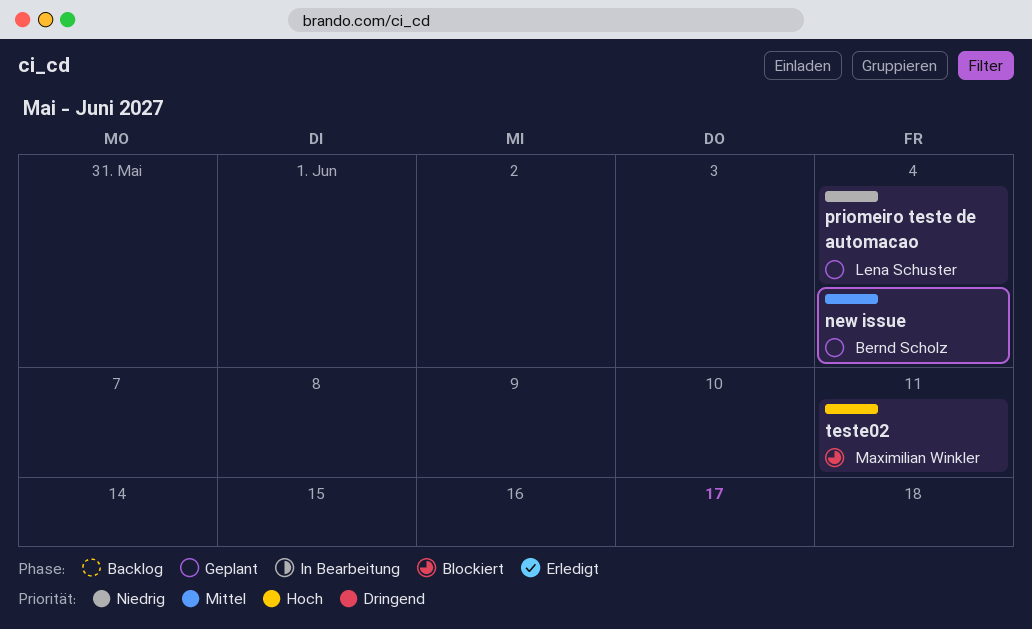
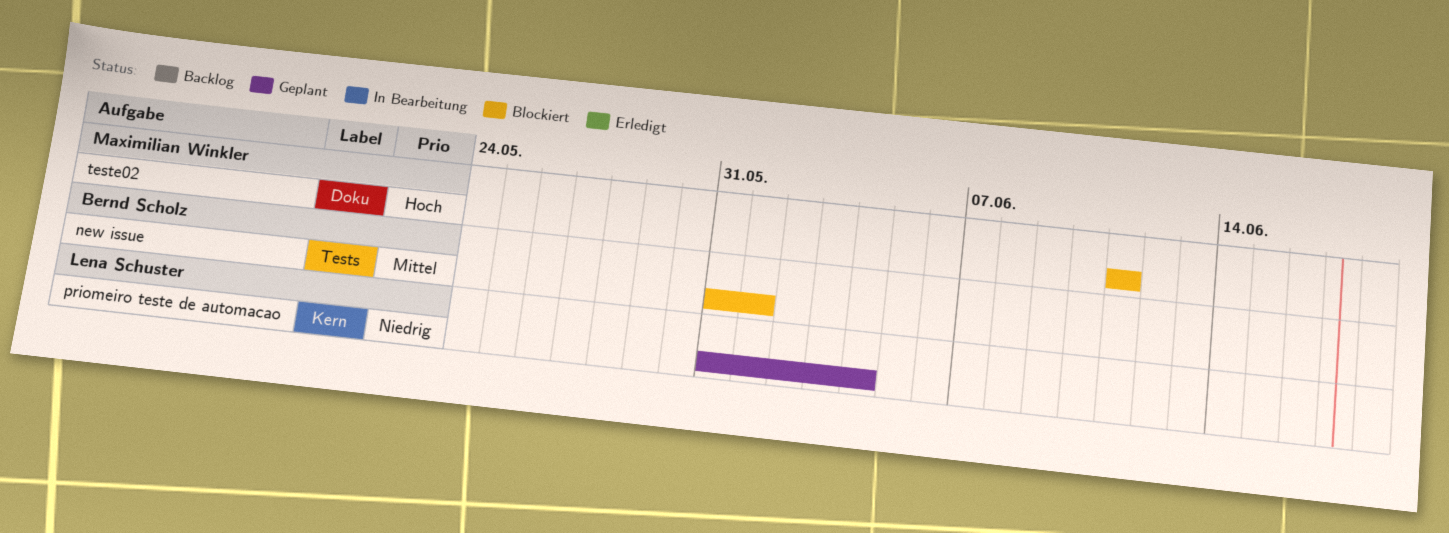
new issue, status: Geplant -> Blockiert
new issue, due: Jun 4 -> Jun 1

